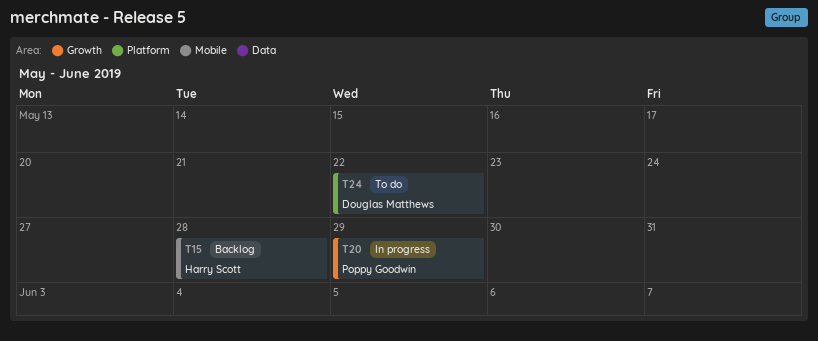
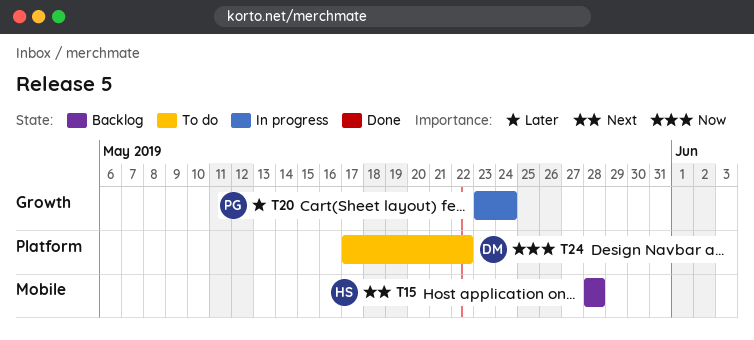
T20, due: May 29 -> May 24

